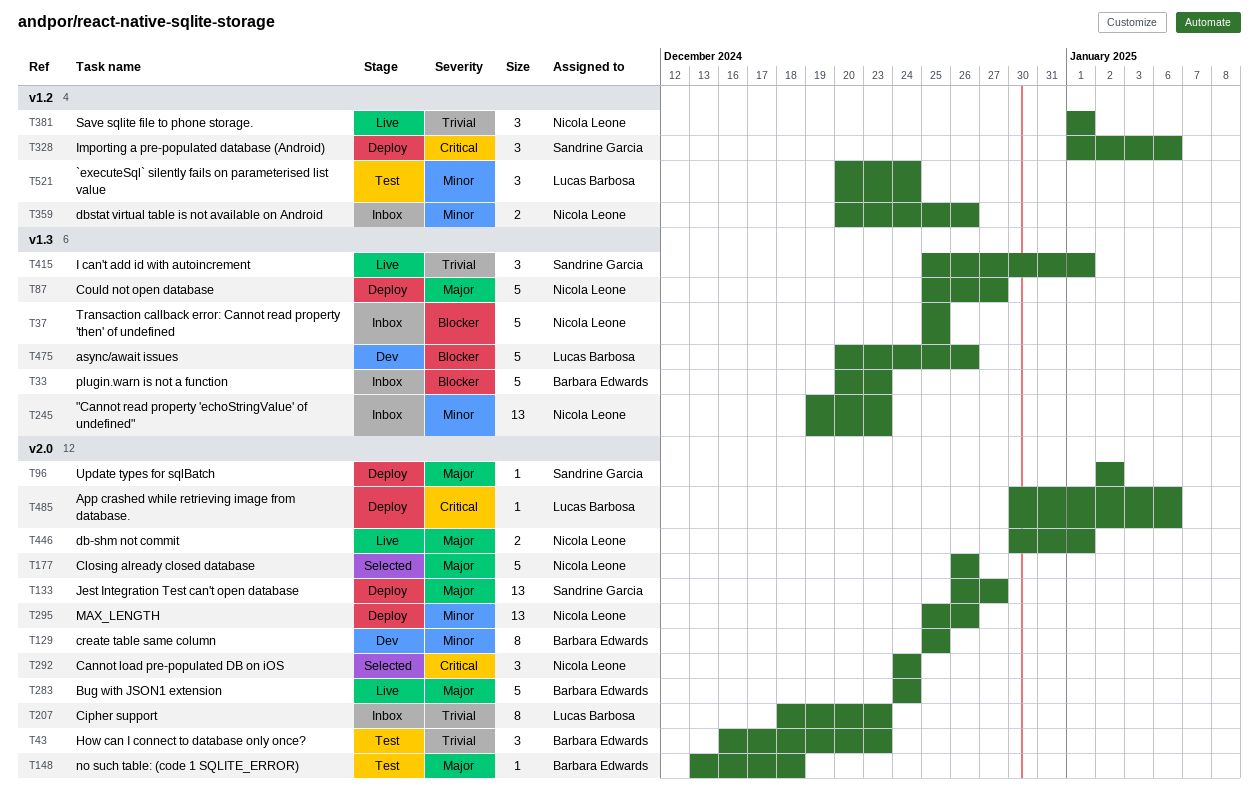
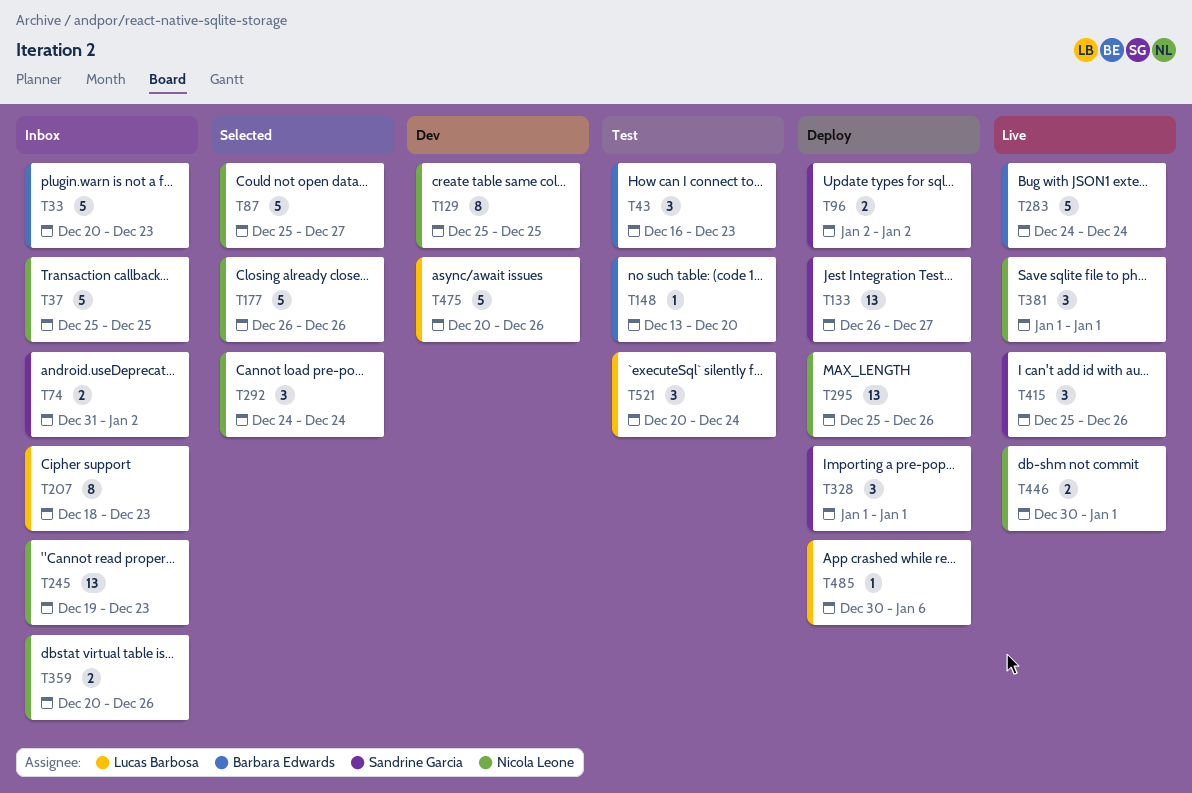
T74: none -> present
T87, status: Deploy -> Selected
T96, estimate: 1 -> 2
T129, owner: Barbara Edwards -> Nicola Leone
T148, due: Dec 18 -> Dec 20
T328, due: Jan 6 -> Jan 1
T415, due: Jan 1 -> Dec 26

